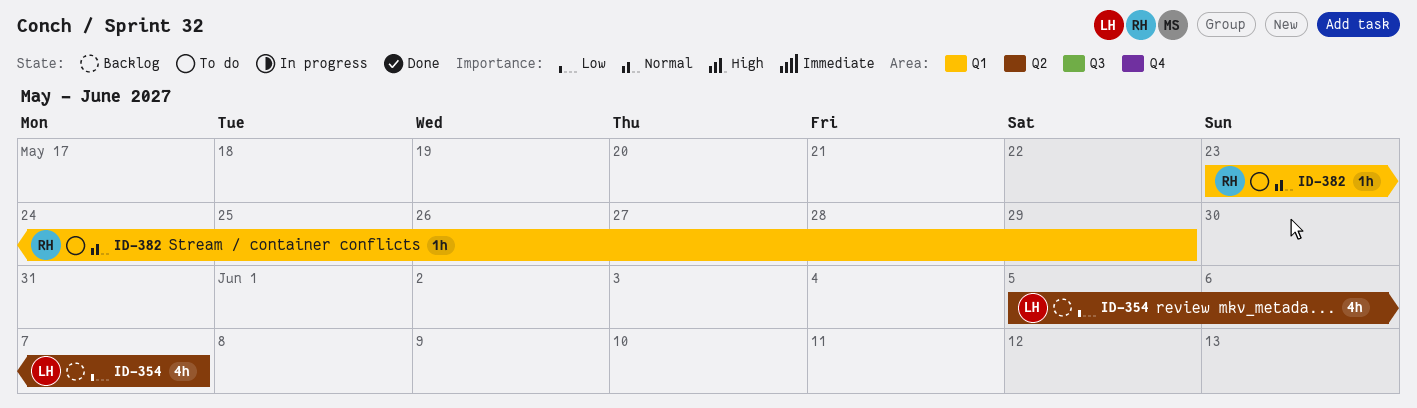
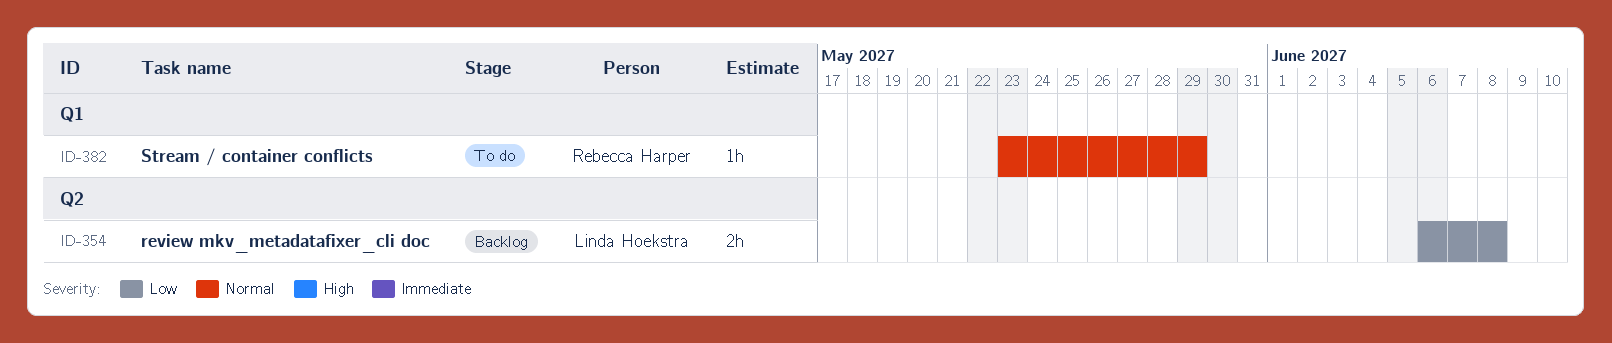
ID-354, estimate: 4h -> 2h
ID-354, start: Jun 5 -> Jun 6
ID-354, due: Jun 7 -> Jun 8

